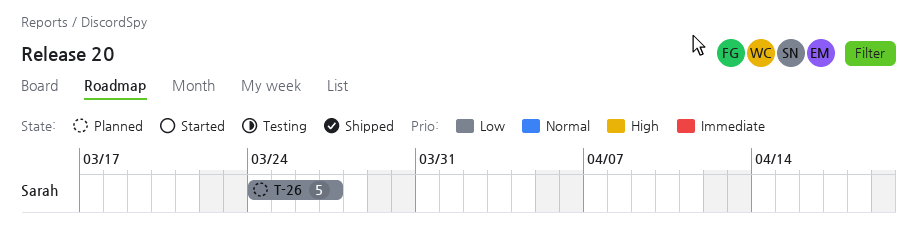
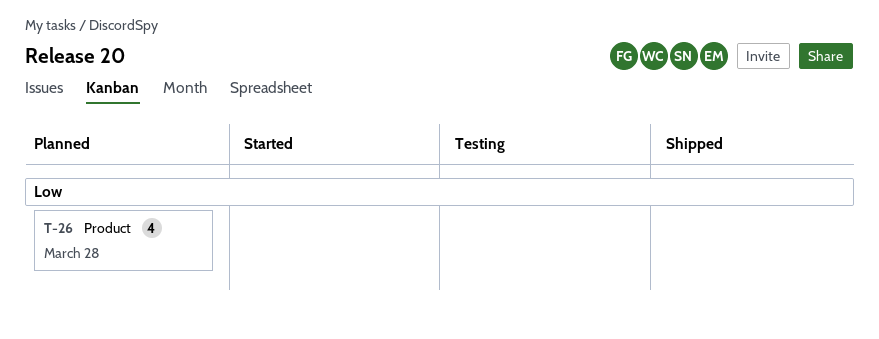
T-26, estimate: 5 -> 4
T-26, due: Mar 27 -> Mar 28

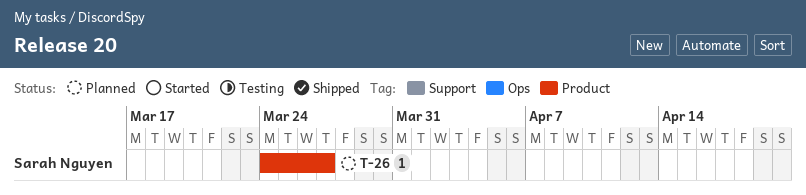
T-26, estimate: 4 -> 1
T-26, due: Mar 28 -> Mar 27

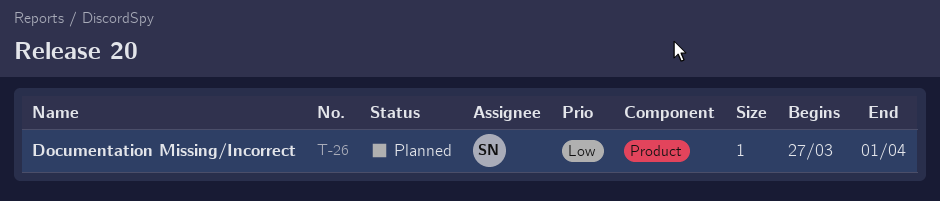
T-26, start: Mar 24 -> Mar 27
T-26, due: Mar 27 -> Apr 1

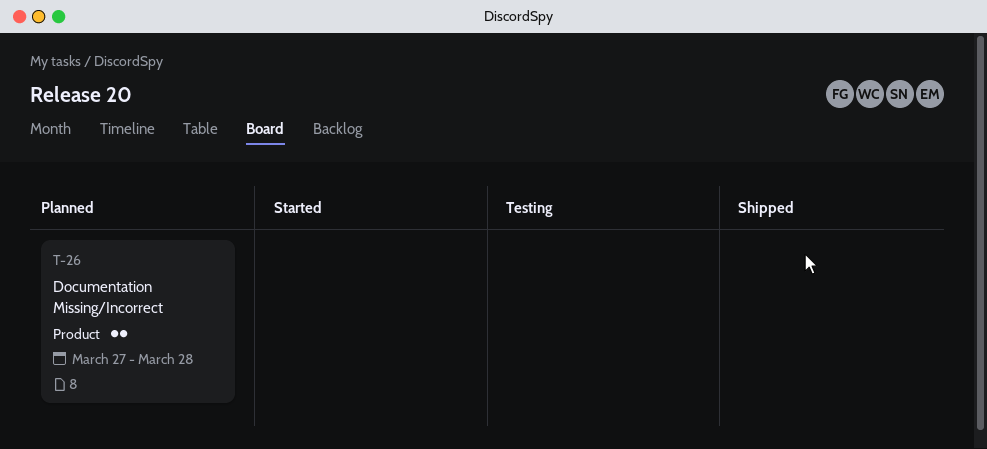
T-26, estimate: 1 -> 2
T-26, due: Apr 1 -> Mar 28

